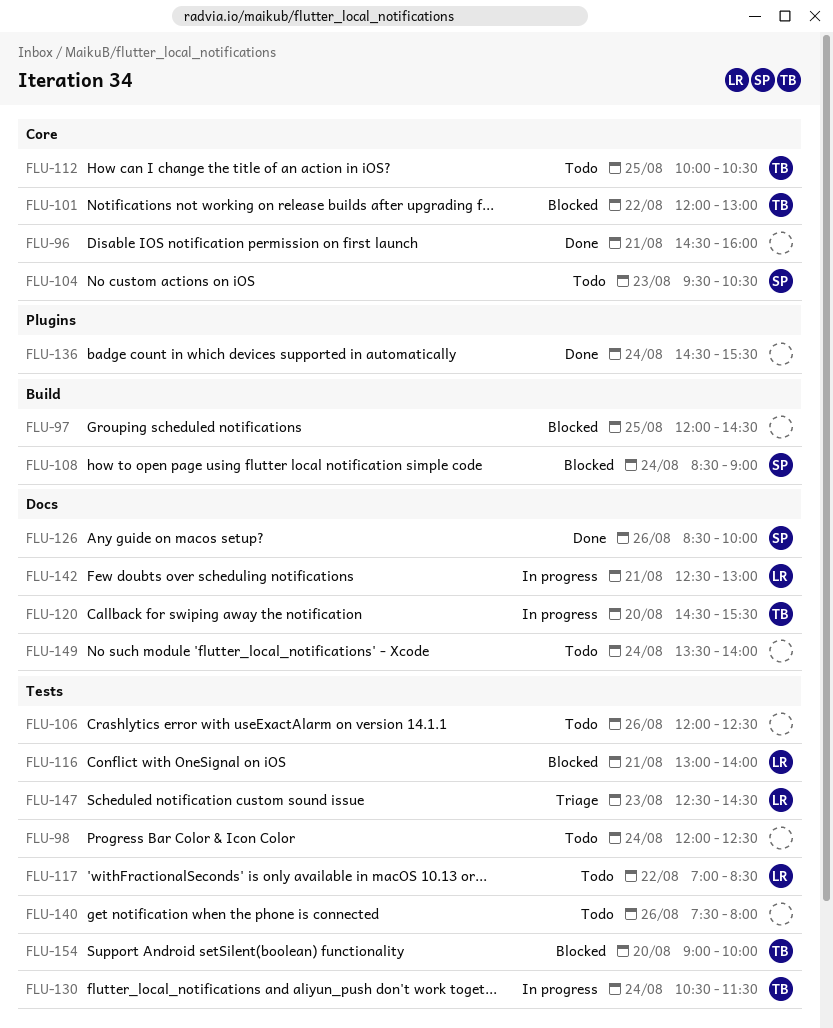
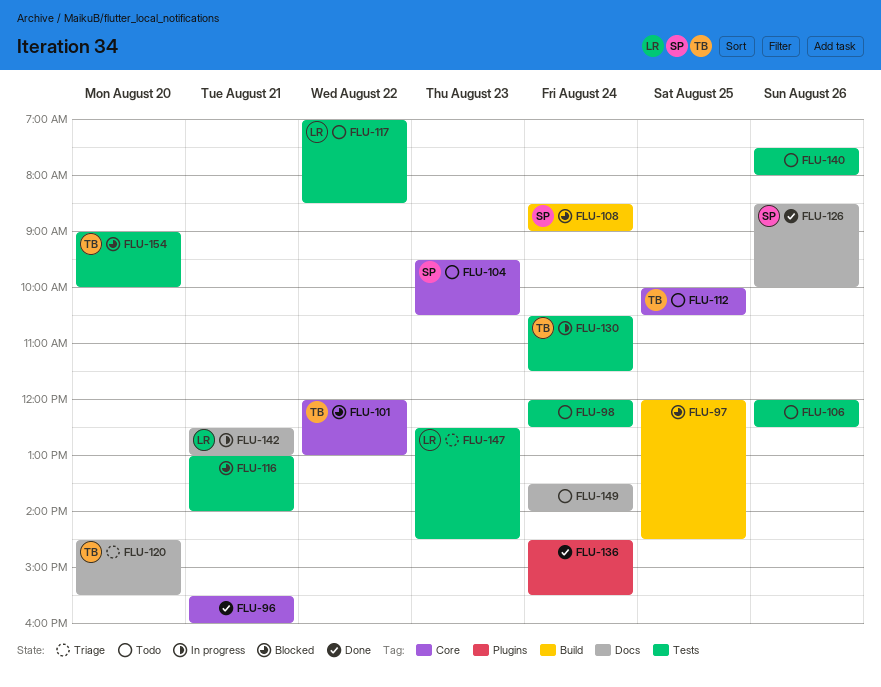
FLU-96, begins: 14:30 -> 15:30
FLU-116, owner: LR -> none
FLU-120, status: In progress -> Triage

